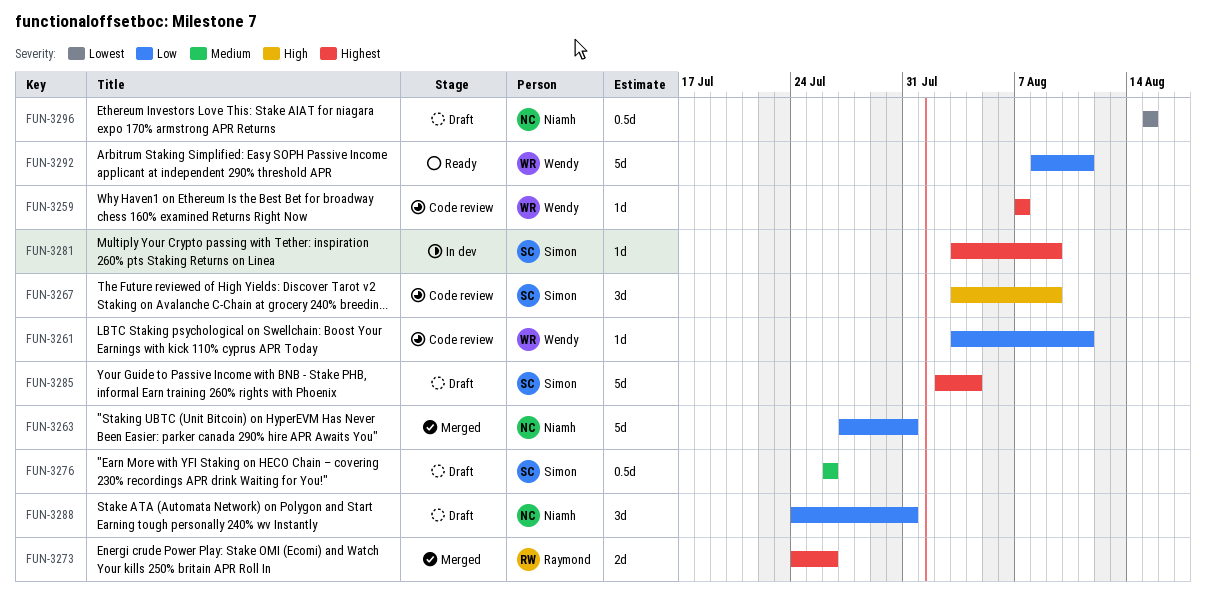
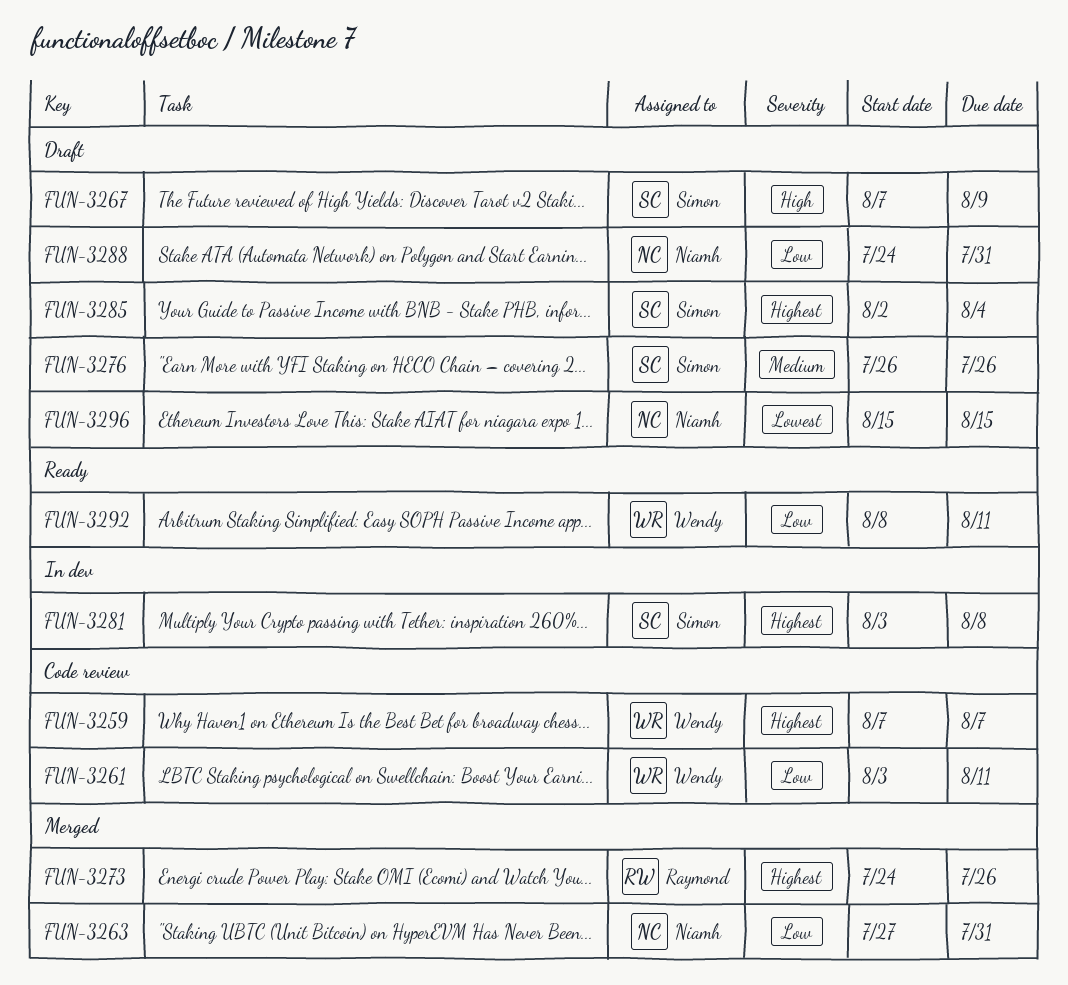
FUN-3267, status: Code review -> Draft
FUN-3267, start: Aug 3 -> Aug 7
FUN-3281, due: Aug 9 -> Aug 8

